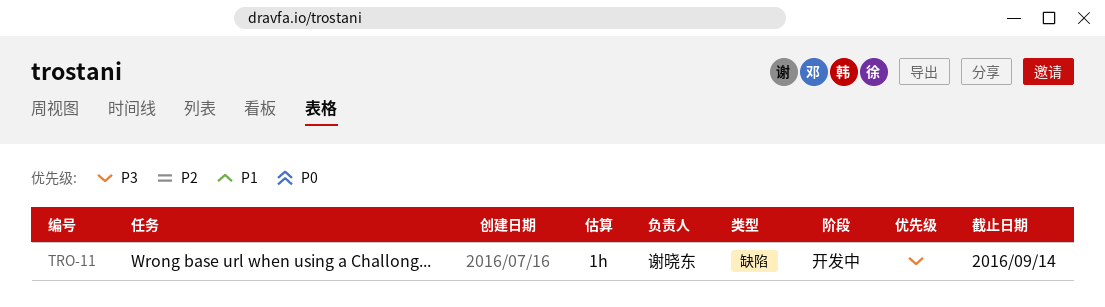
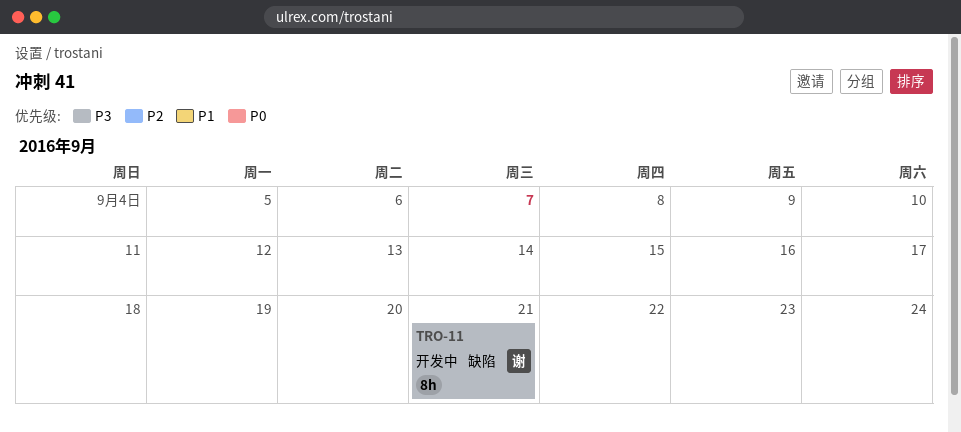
TRO-11, estimate: 1h -> 8h
TRO-11, due: Sep 14 -> Sep 21

